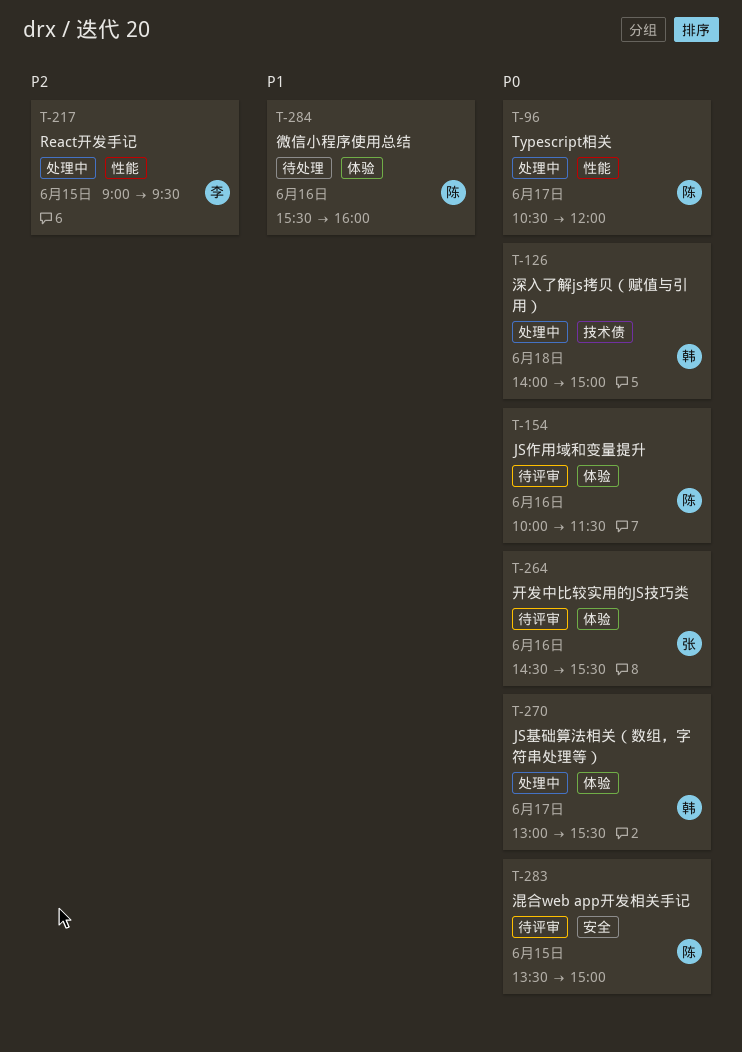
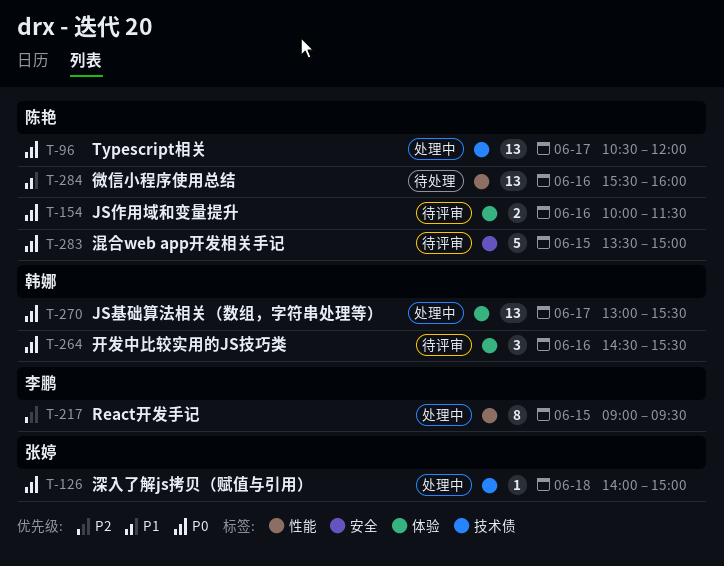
T-96, label: 性能 -> 技术债
T-126, owner: 韩娜 -> 张婷
T-264, owner: 张婷 -> 韩娜
T-284, label: 体验 -> 性能

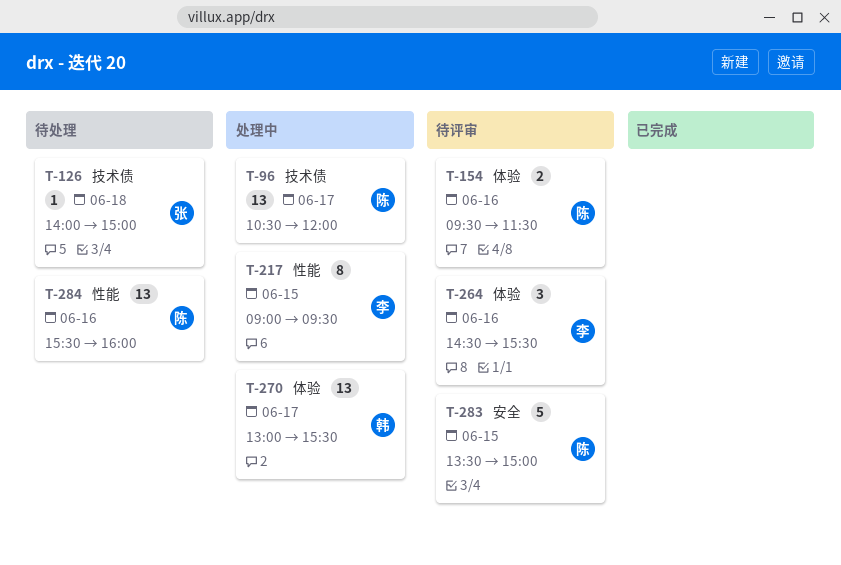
T-126, status: 处理中 -> 待处理
T-154, begins: 10:00 -> 09:30
T-264, owner: 韩娜 -> 李鹏

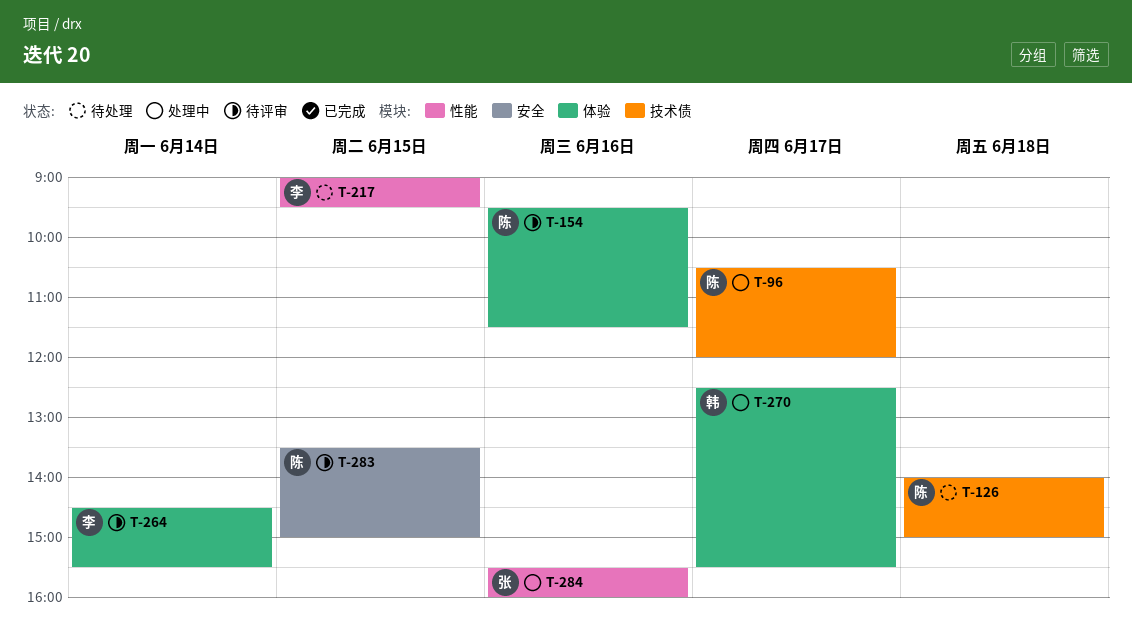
T-126, owner: 张 -> 陈
T-217, status: 处理中 -> 待处理
T-264, day: Jun 16 -> Jun 14
T-270, begins: 13:00 -> 12:30
T-284, status: 待处理 -> 处理中
T-284, owner: 陈 -> 张

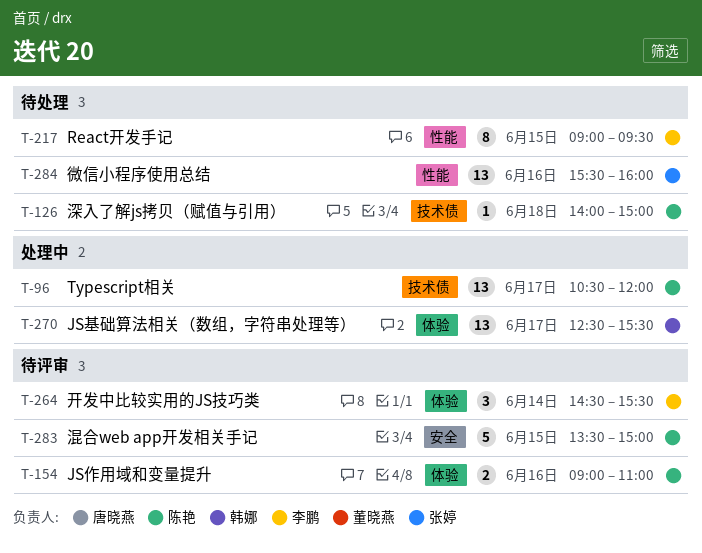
T-154, begins: 09:30 -> 09:00
T-154, ends: 11:30 -> 11:00
T-284, status: 处理中 -> 待处理

